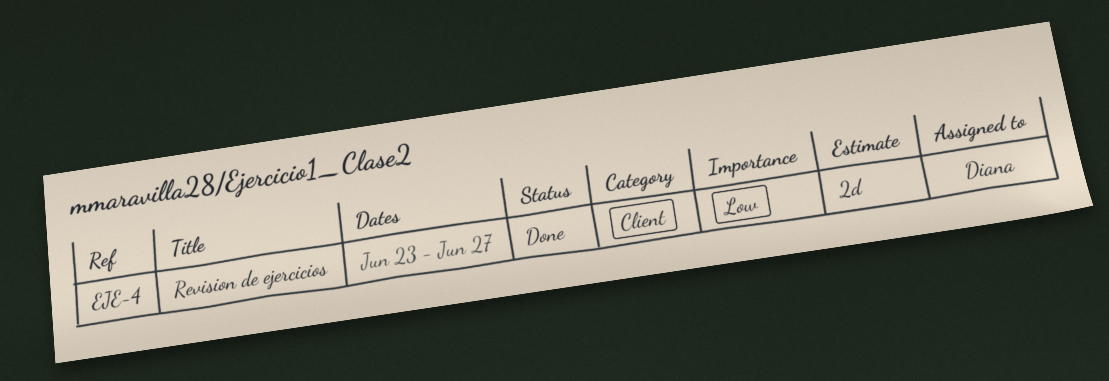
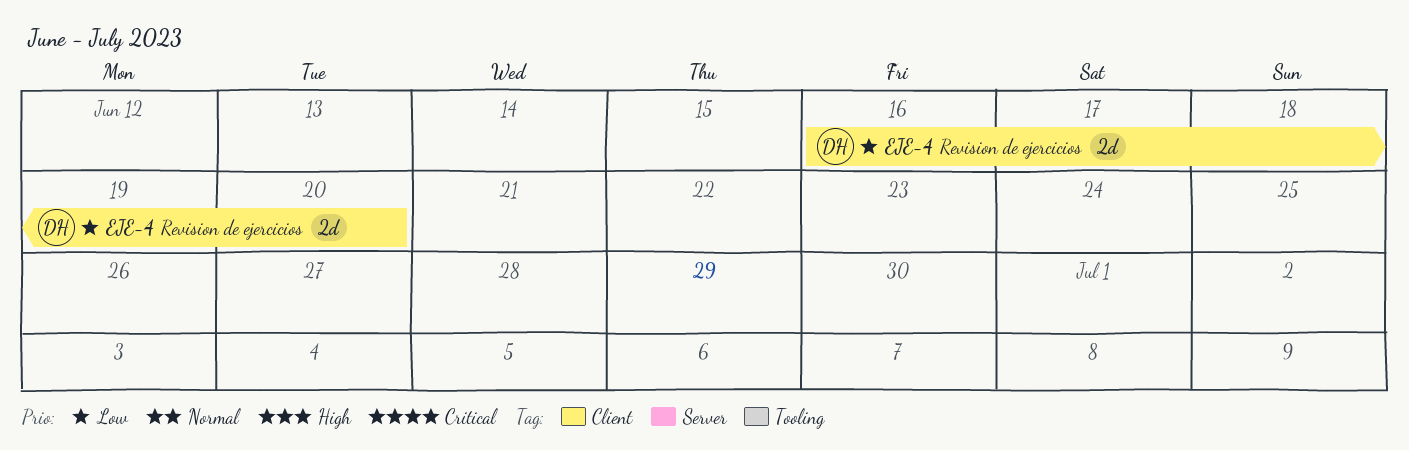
EJE-4, start: Jun 23 -> Jun 16
EJE-4, due: Jun 27 -> Jun 20

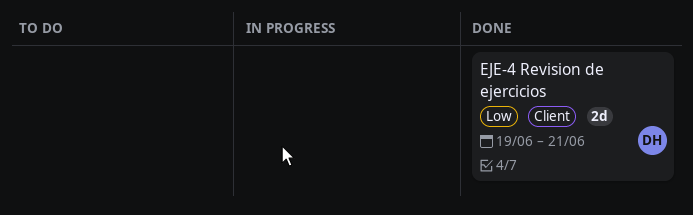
EJE-4, start: Jun 16 -> Jun 19
EJE-4, due: Jun 20 -> Jun 21

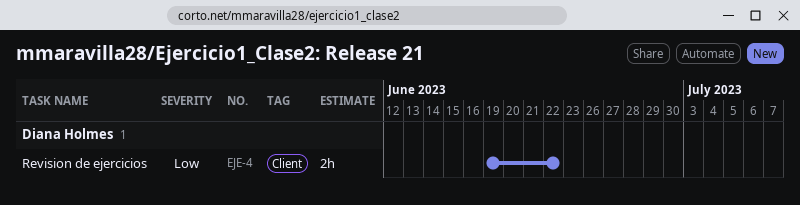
EJE-4, estimate: 2d -> 2h
EJE-4, due: Jun 21 -> Jun 22

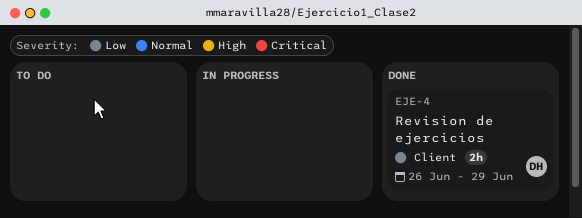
EJE-4, start: Jun 19 -> Jun 26
EJE-4, due: Jun 22 -> Jun 29

